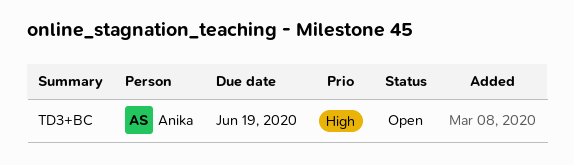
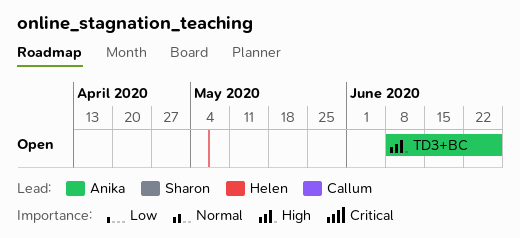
TD3+BC, due: Jun 19 -> Jun 26

